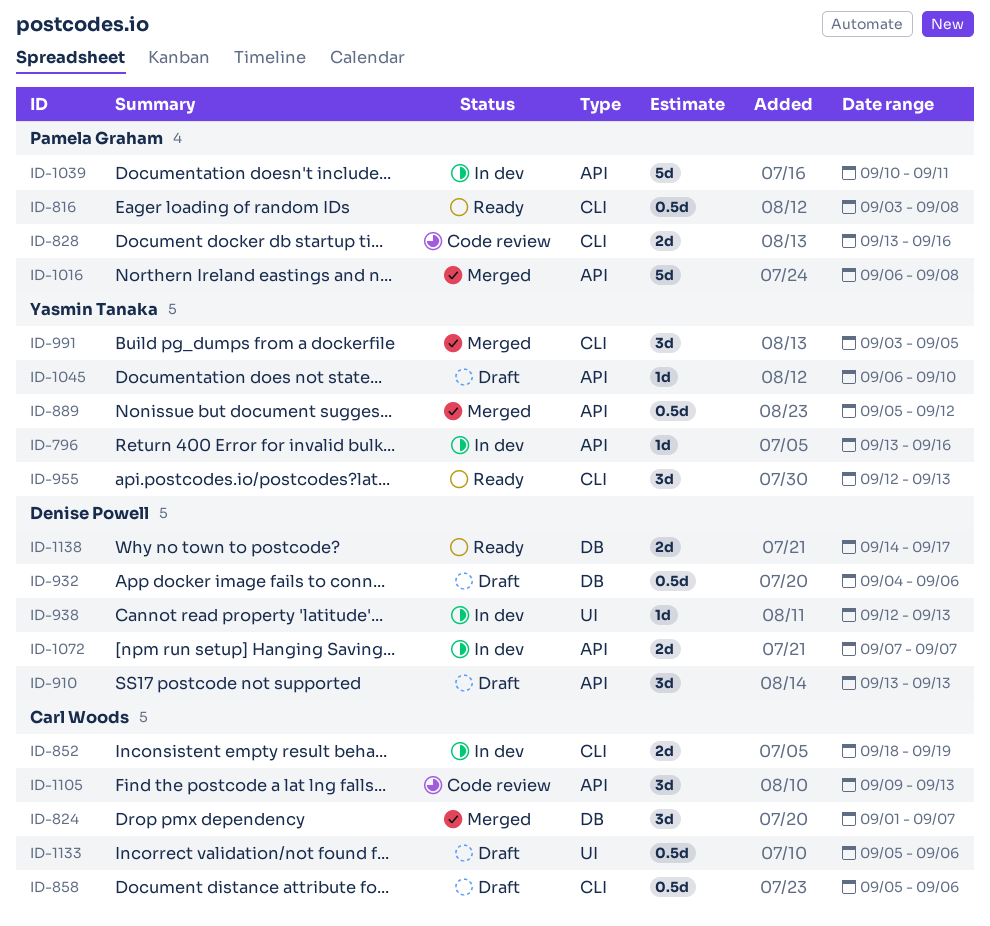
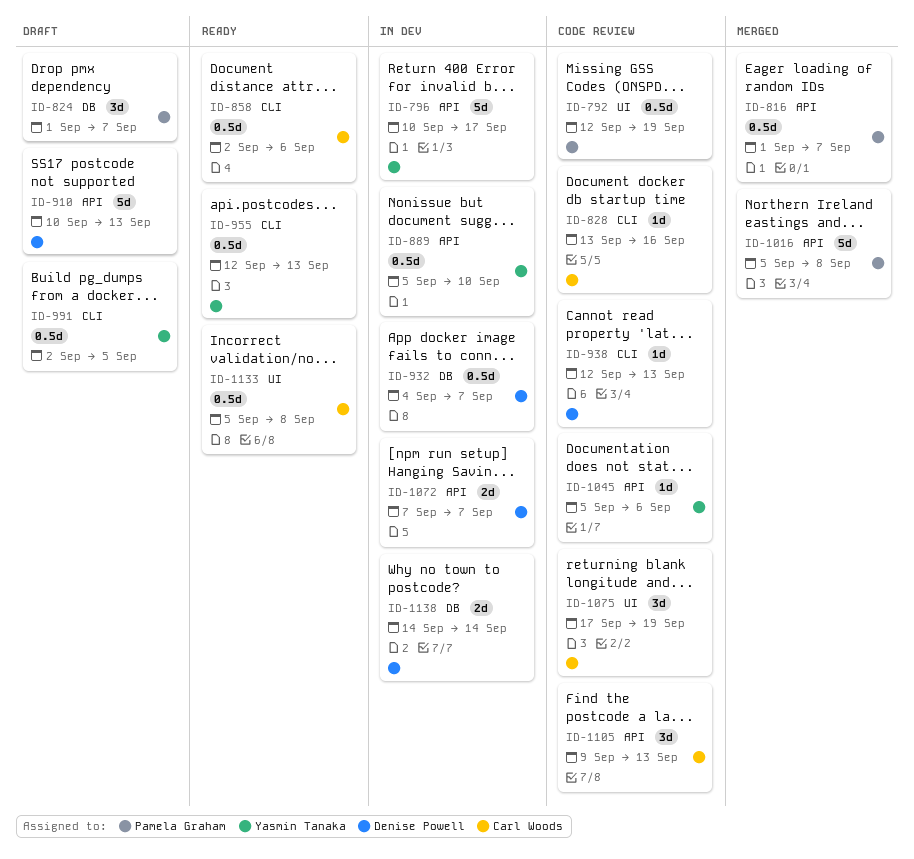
ID-792: none -> present
ID-796, estimate: 1d -> 5d
ID-796, start: Sep 13 -> Sep 10
ID-796, due: Sep 16 -> Sep 17
ID-816, status: Ready -> Merged
ID-816, label: CLI -> API
ID-816, start: Sep 3 -> Sep 1
ID-816, due: Sep 8 -> Sep 7
ID-824, status: Merged -> Draft
ID-824, owner: Carl Woods -> Pamela Graham
ID-828, owner: Pamela Graham -> Carl Woods
ID-828, estimate: 2d -> 1d
ID-852: present -> none
ID-858, status: Draft -> Ready
ID-858, start: Sep 5 -> Sep 2
ID-889, status: Merged -> In dev
ID-889, due: Sep 12 -> Sep 10
ID-910, estimate: 3d -> 5d
ID-910, start: Sep 13 -> Sep 10
ID-932, status: Draft -> In dev
ID-932, due: Sep 6 -> Sep 7
ID-938, status: In dev -> Code review
ID-938, label: UI -> CLI
ID-955, estimate: 3d -> 0.5d
ID-991, status: Merged -> Draft
ID-991, estimate: 3d -> 0.5d
ID-991, start: Sep 3 -> Sep 2
ID-1016, start: Sep 6 -> Sep 5
ID-1039: present -> none
ID-1045, status: Draft -> Code review
ID-1045, start: Sep 6 -> Sep 5
ID-1045, due: Sep 10 -> Sep 6
ID-1075: none -> present
ID-1133, status: Draft -> Ready
ID-1133, due: Sep 6 -> Sep 8
ID-1138, status: Ready -> In dev
ID-1138, due: Sep 17 -> Sep 14

